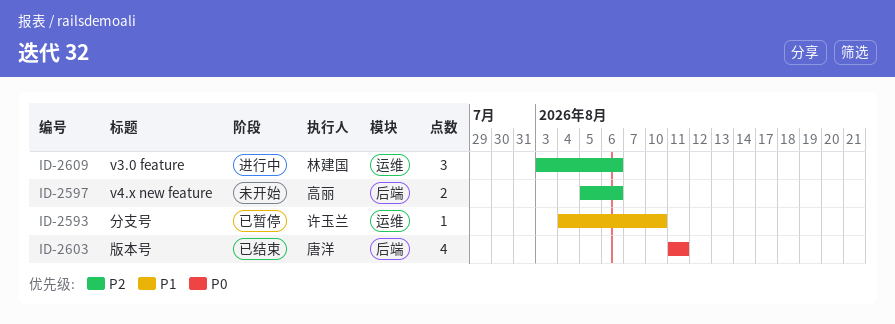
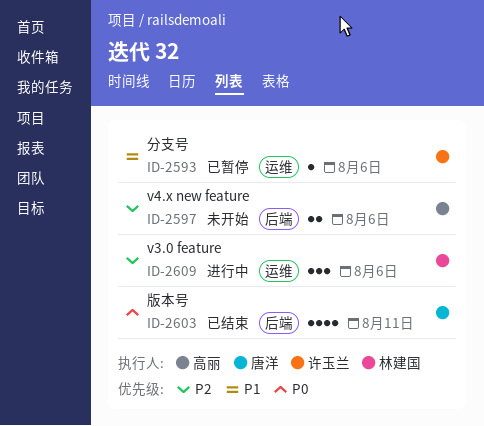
ID-2593, due: Aug 10 -> Aug 6

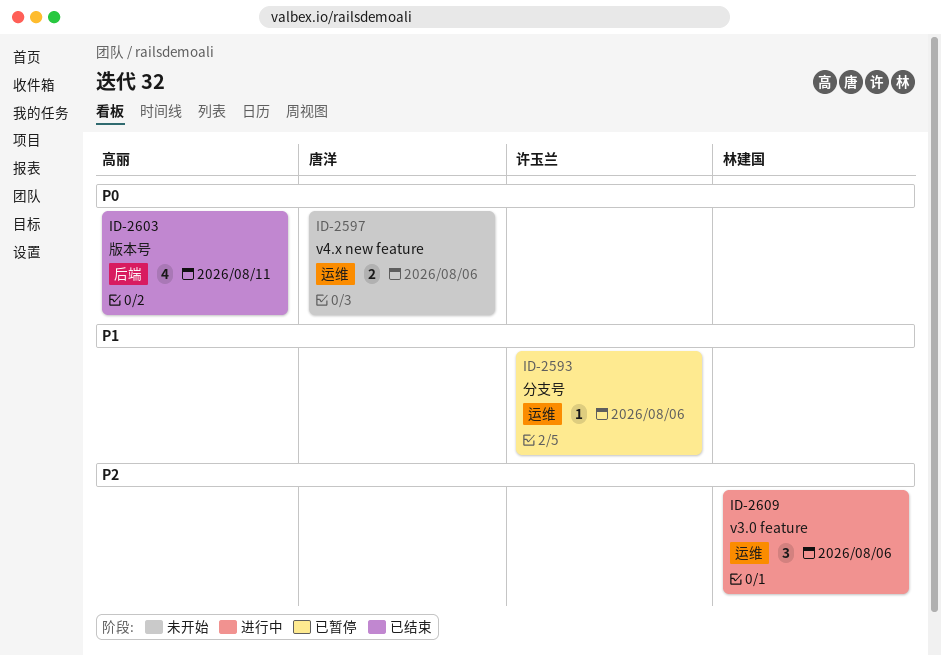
ID-2597, owner: 高丽 -> 唐洋
ID-2597, priority: P2 -> P0
ID-2597, label: 后端 -> 运维
ID-2603, owner: 唐洋 -> 高丽

